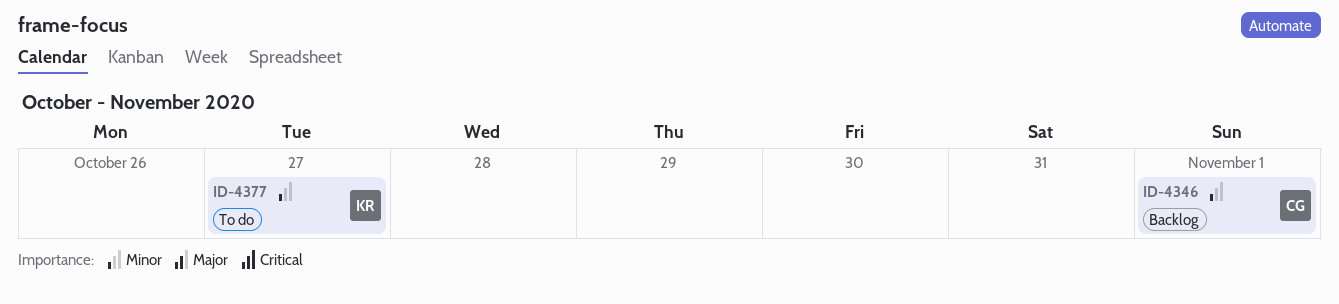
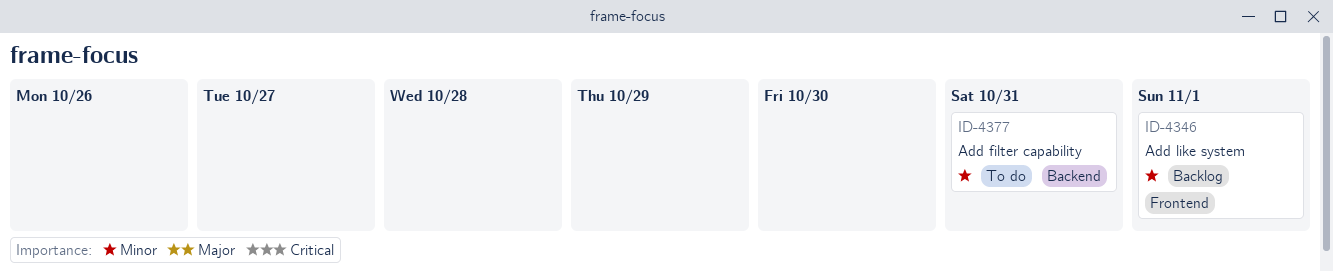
ID-4377, due: Oct 27 -> Oct 31

